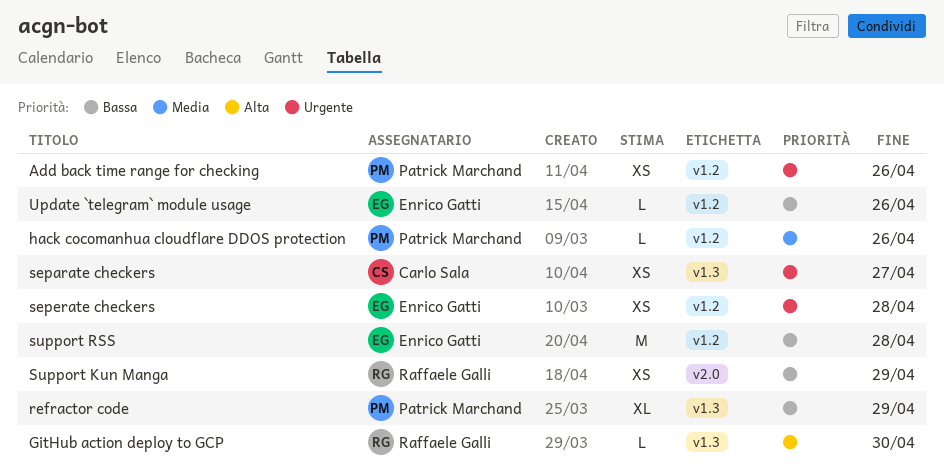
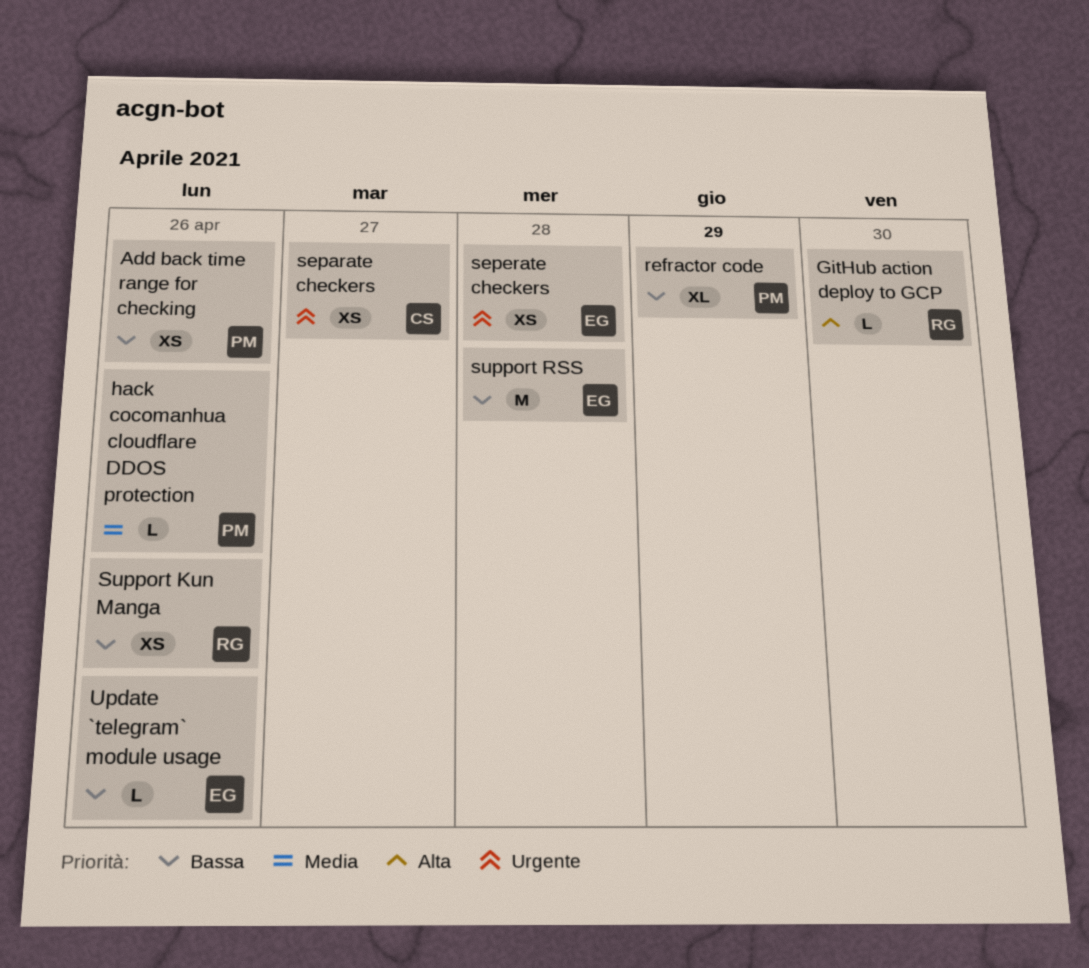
Add back time range for checking, priority: Urgente -> Bassa
Support Kun Manga, due: Apr 29 -> Apr 26

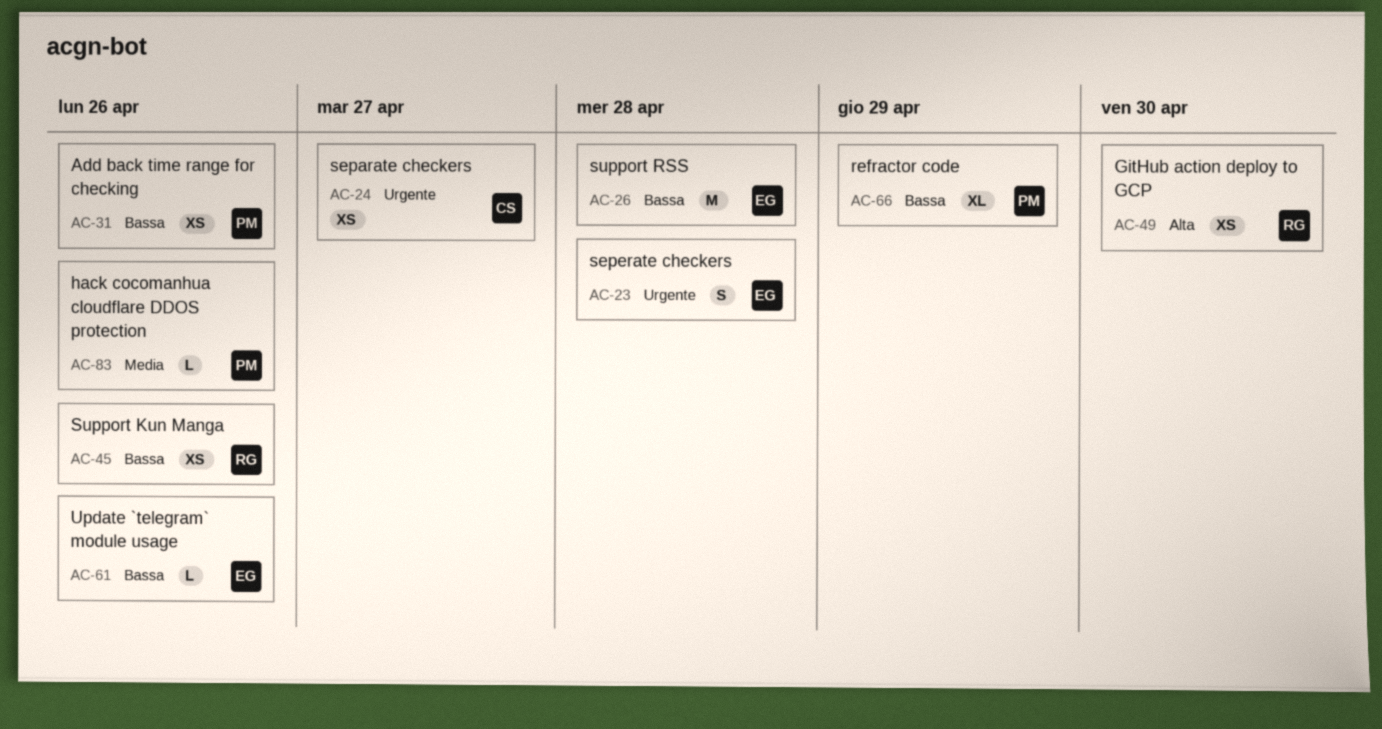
GitHub action deploy to GCP, estimate: L -> XS
seperate checkers, estimate: XS -> S

